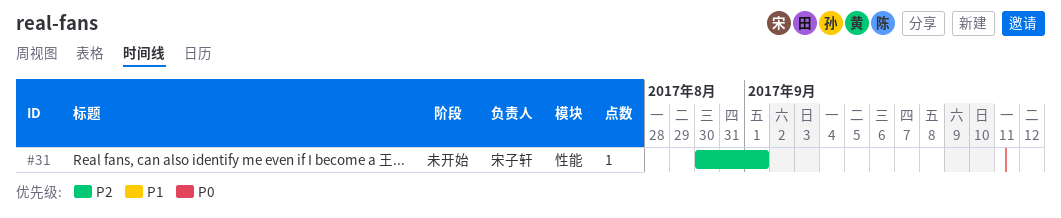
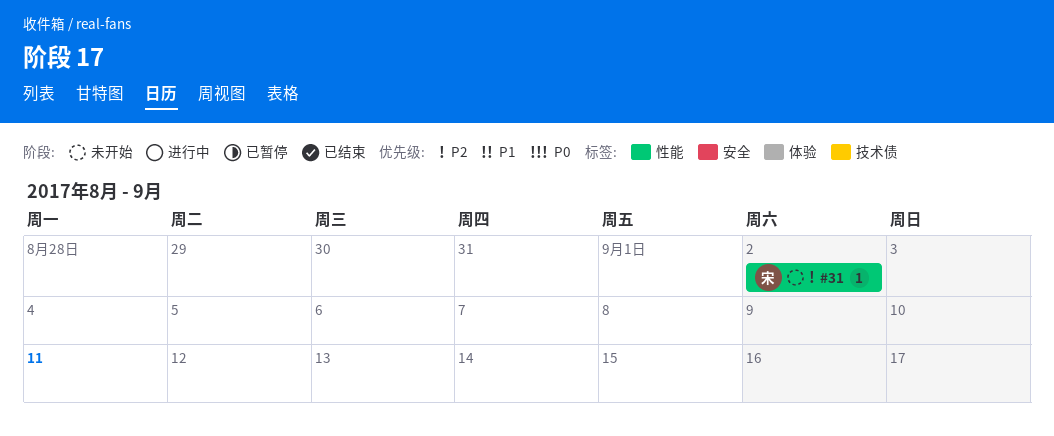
#31, start: Aug 30 -> Sep 2
#31, due: Sep 1 -> Sep 2

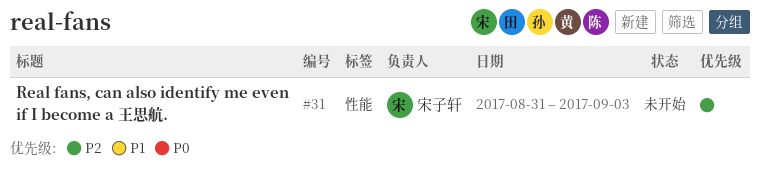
#31, start: Sep 2 -> Aug 31
#31, due: Sep 2 -> Sep 3

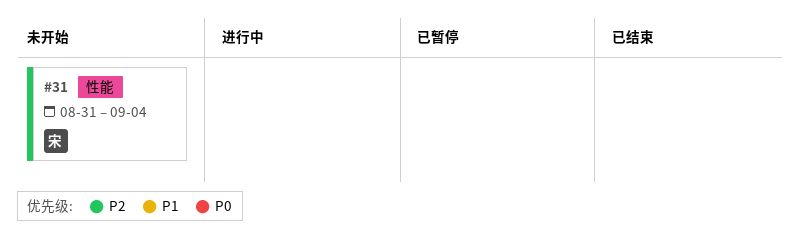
#31, due: Sep 3 -> Sep 4

